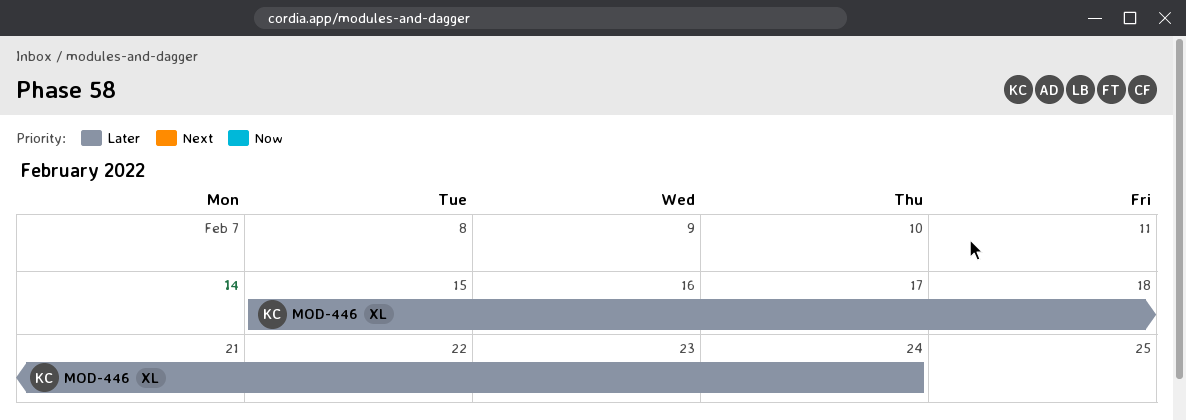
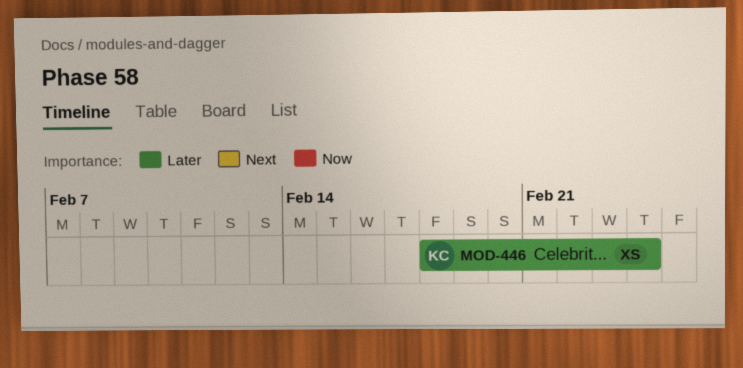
MOD-446, estimate: XL -> XS
MOD-446, start: Feb 15 -> Feb 18

